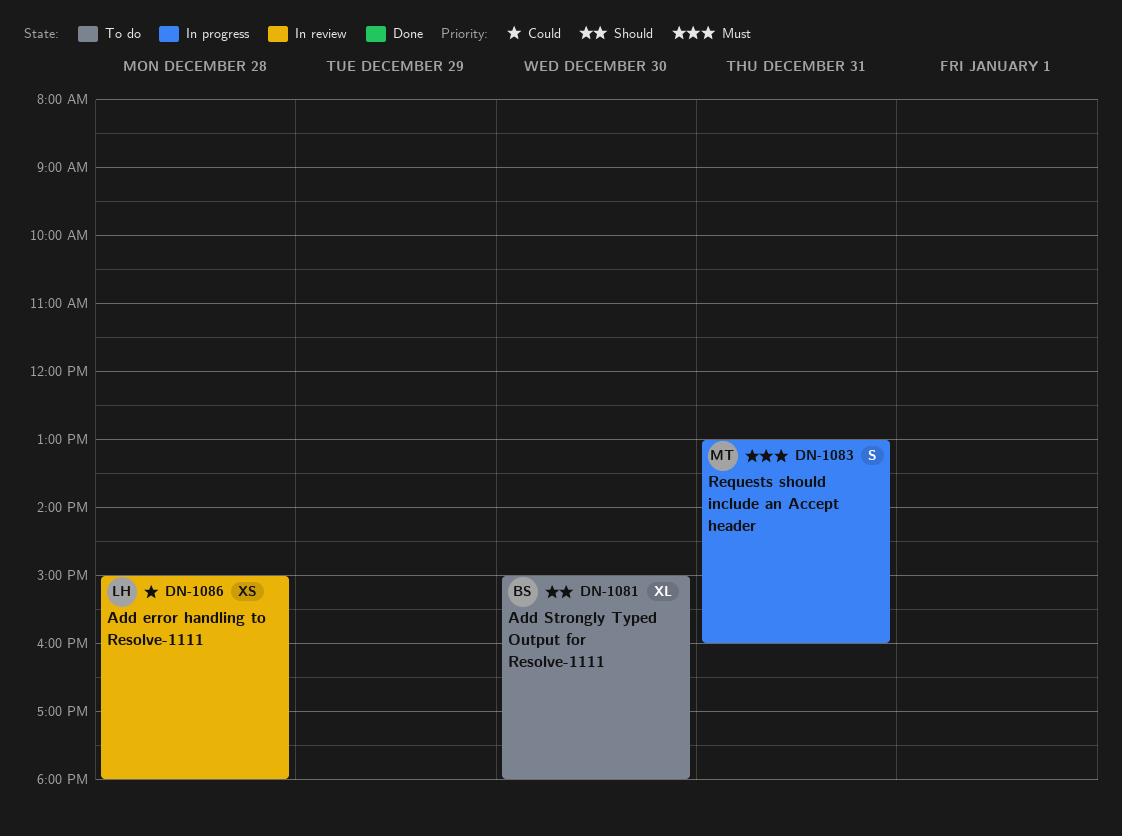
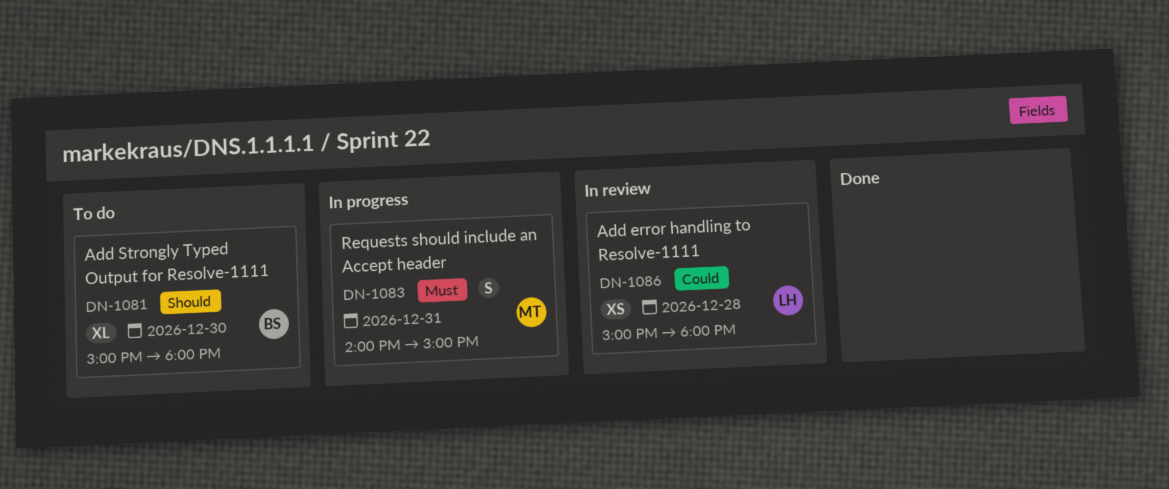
DN-1083, begins: 13:00 -> 14:00
DN-1083, ends: 16:00 -> 15:00

